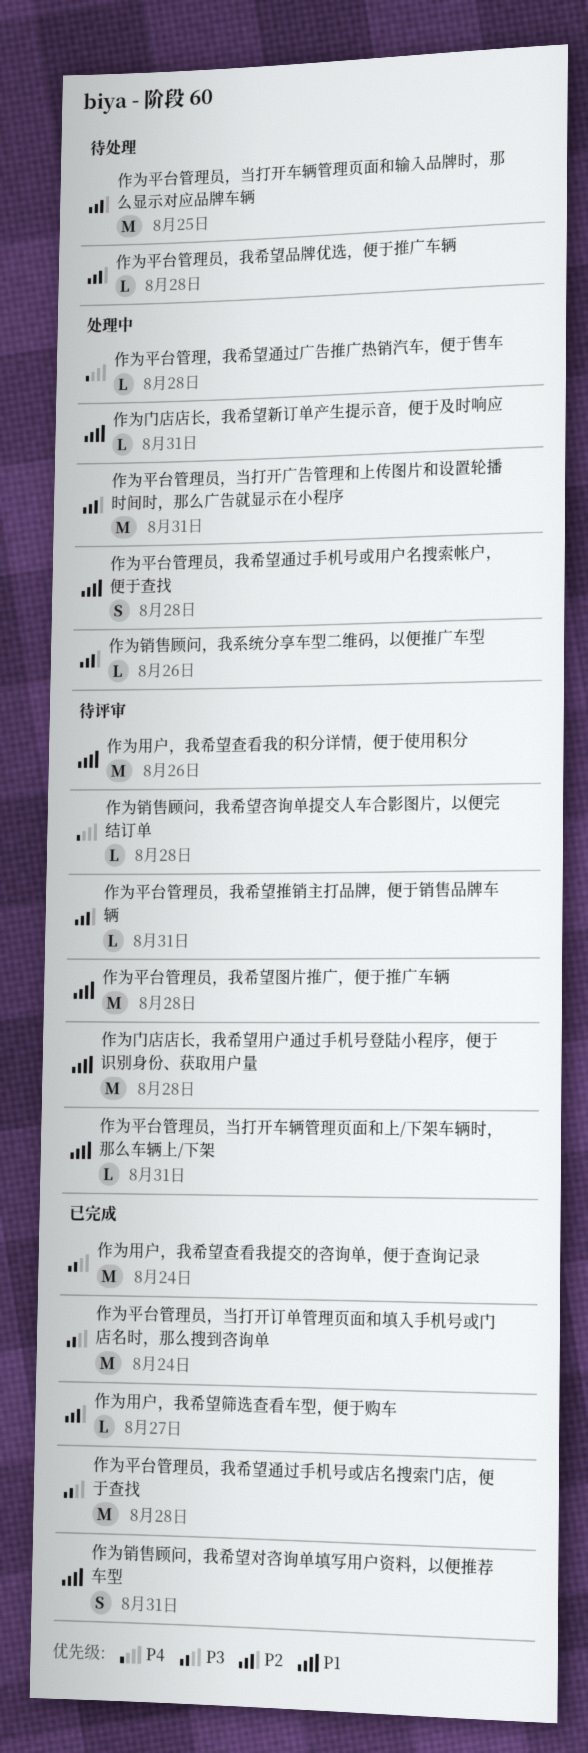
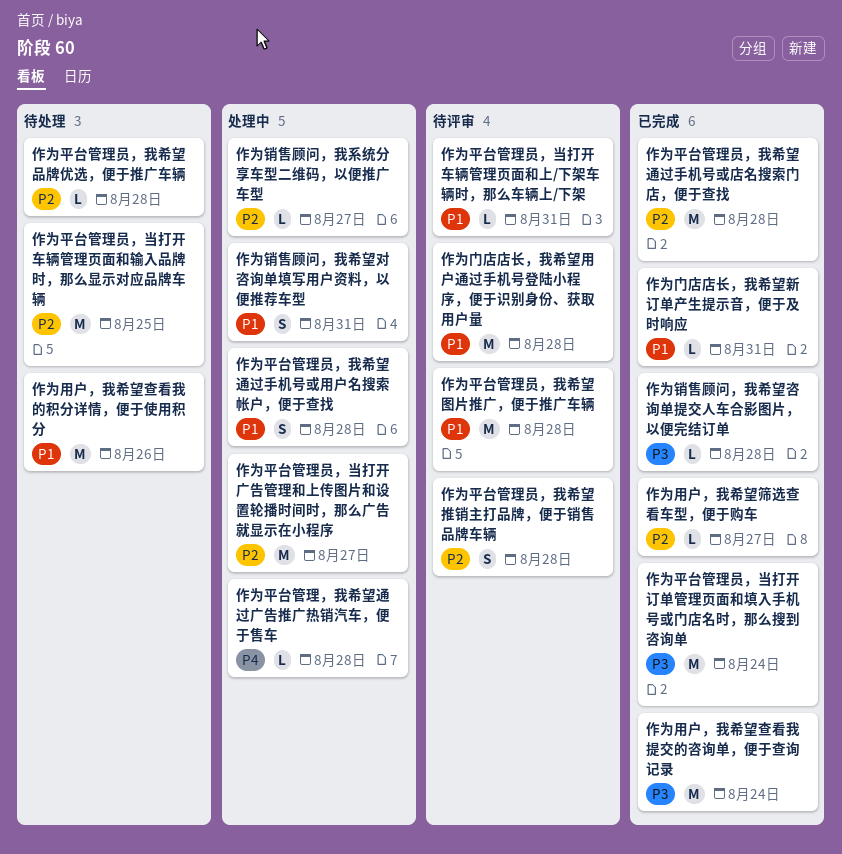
作为平台管理员，当打开广告管理和上传图片和设置轮播时间时，那么广告就显示在小程序, due: Aug 31 -> Aug 27
作为平台管理员，我希望推销主打品牌，便于销售品牌车辆, estimate: L -> S
作为平台管理员，我希望推销主打品牌，便于销售品牌车辆, due: Aug 31 -> Aug 28
作为平台管理员，我希望通过手机号或店名搜索门店，便于查找, priority: P3 -> P2
作为用户，我希望查看我的积分详情，便于使用积分, status: 待评审 -> 待处理
作为销售顾问，我希望咨询单提交人车合影图片，以便完结订单, status: 待评审 -> 已完成
作为销售顾问，我希望咨询单提交人车合影图片，以便完结订单, priority: P4 -> P3
作为销售顾问，我希望对咨询单填写用户资料，以便推荐车型, status: 已完成 -> 处理中
作为销售顾问，我系统分享车型二维码，以便推广车型, due: Aug 26 -> Aug 27
作为门店店长，我希望新订单产生提示音，便于及时响应, status: 处理中 -> 已完成

